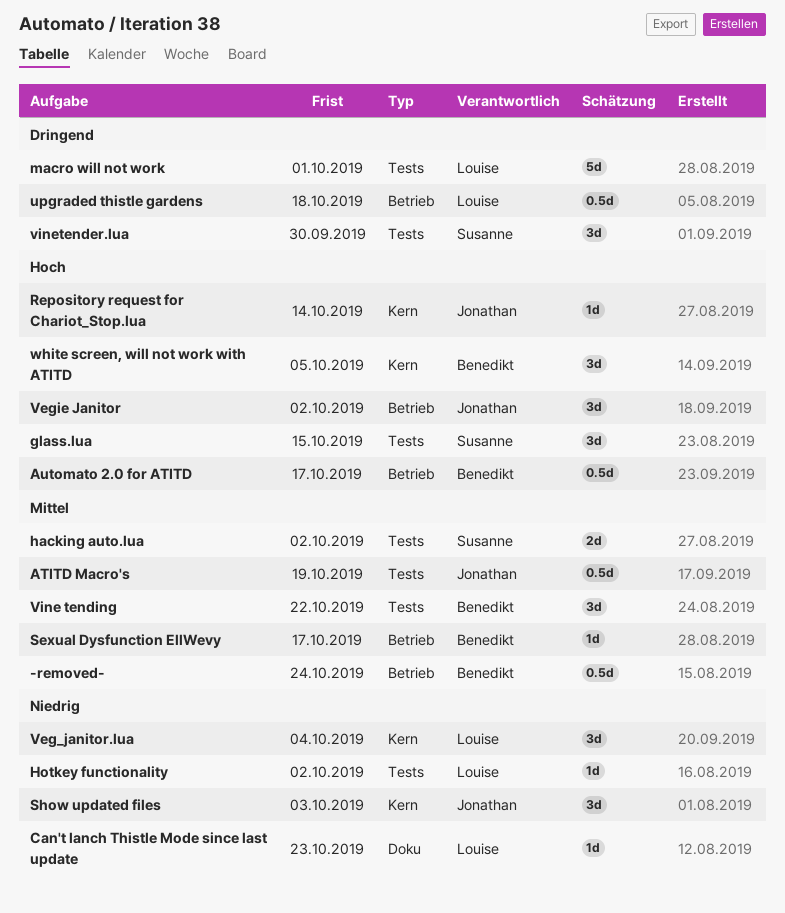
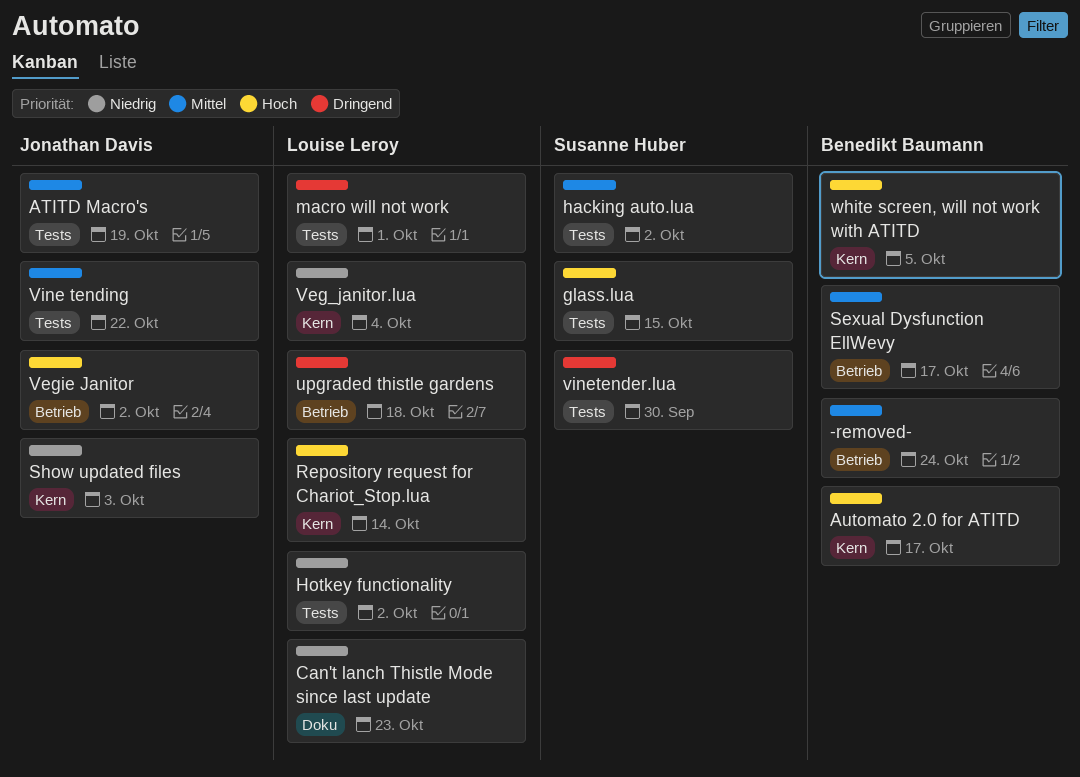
Automato 2.0 for ATITD, label: Betrieb -> Kern
Repository request for Chariot_Stop.lua, owner: Jonathan Davis -> Louise Leroy
Vine tending, owner: Benedikt Baumann -> Jonathan Davis

